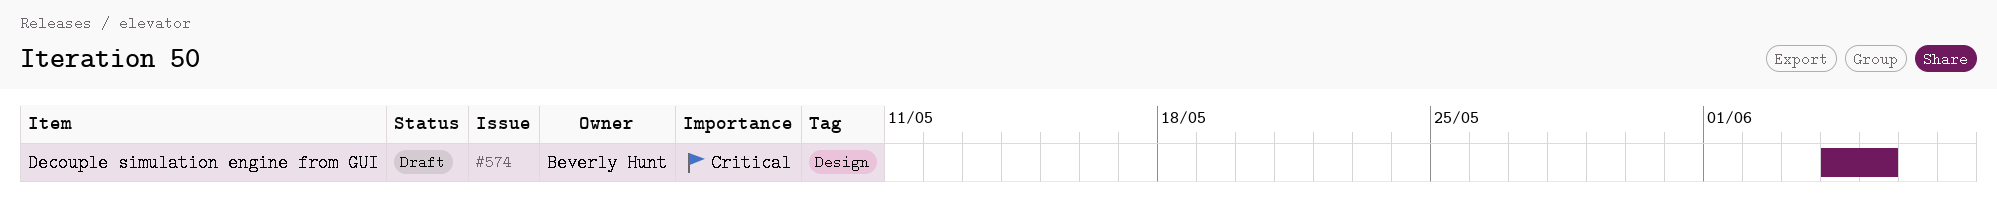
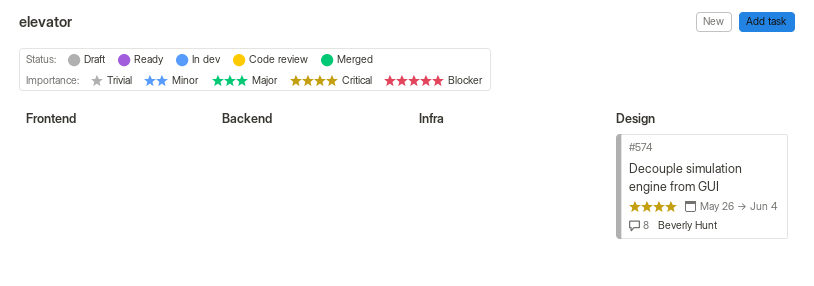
#574, start: Jun 4 -> May 26
#574, due: Jun 5 -> Jun 4

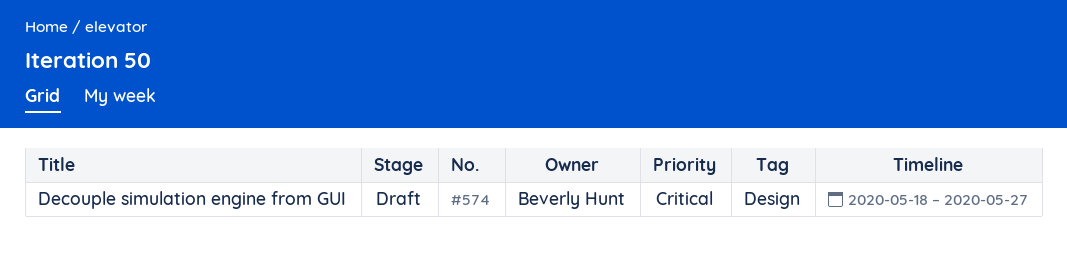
#574, start: May 26 -> May 18
#574, due: Jun 4 -> May 27

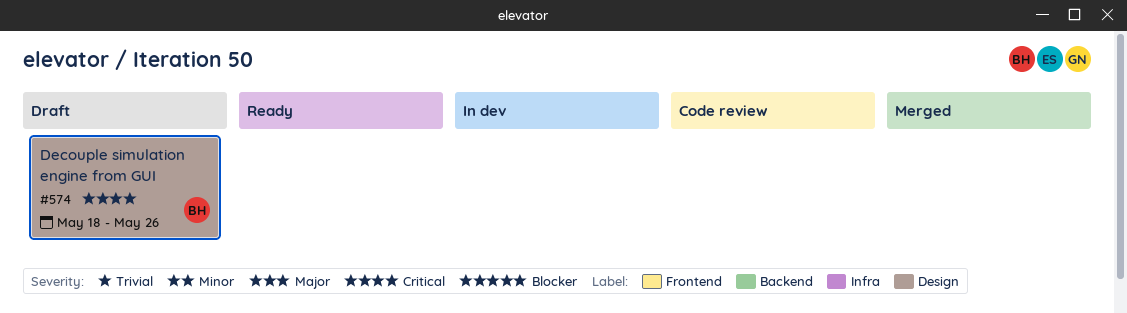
#574, due: May 27 -> May 26

